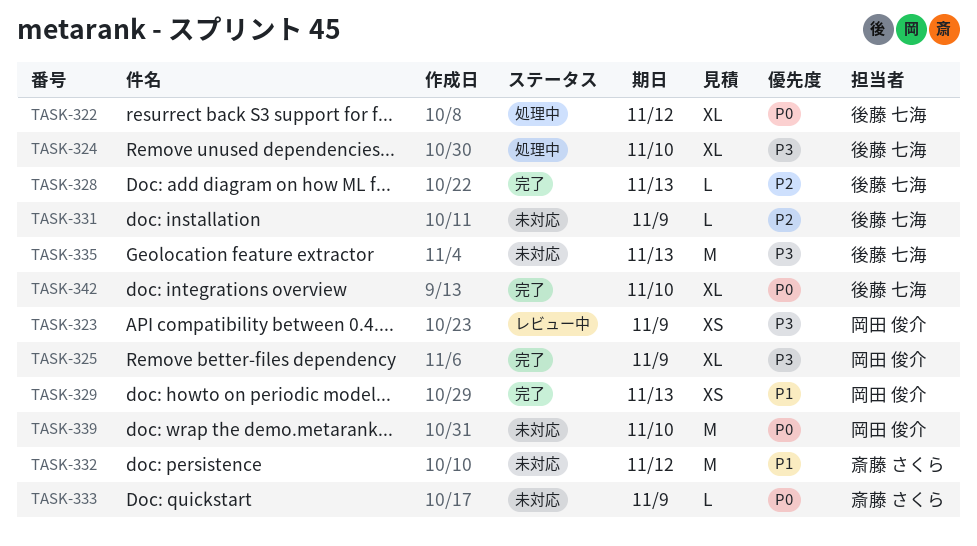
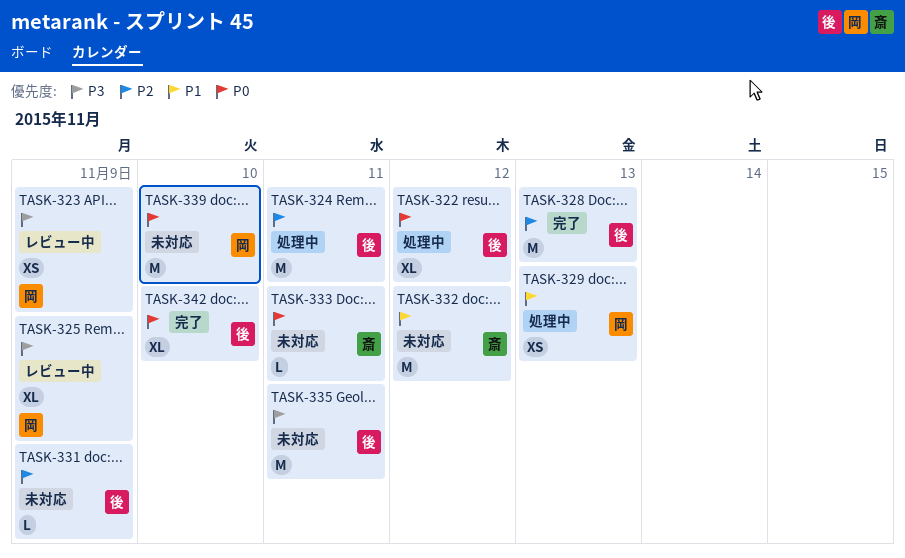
TASK-324, priority: P3 -> P2
TASK-324, estimate: XL -> M
TASK-324, due: Nov 10 -> Nov 11
TASK-325, status: 完了 -> レビュー中
TASK-328, estimate: L -> M
TASK-329, status: 完了 -> 処理中
TASK-333, due: Nov 9 -> Nov 11
TASK-335, due: Nov 13 -> Nov 11

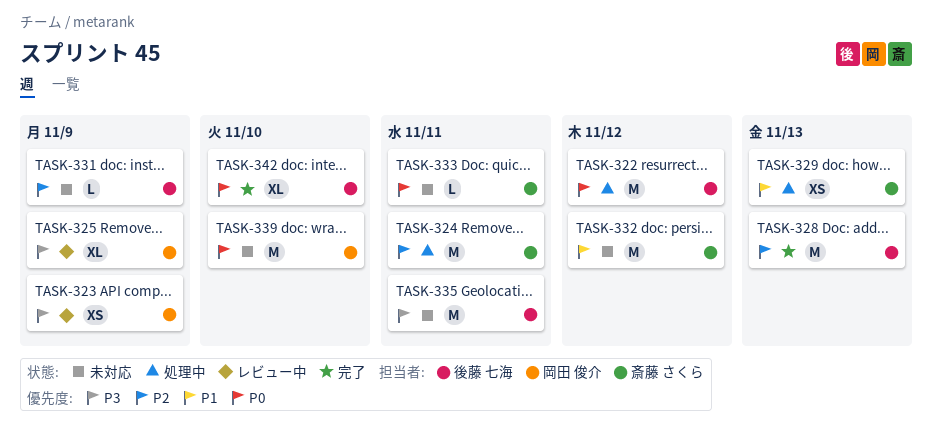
TASK-322, estimate: XL -> M
TASK-324, owner: 後藤 七海 -> 斎藤 さくら
TASK-329, owner: 岡田 俊介 -> 斎藤 さくら

